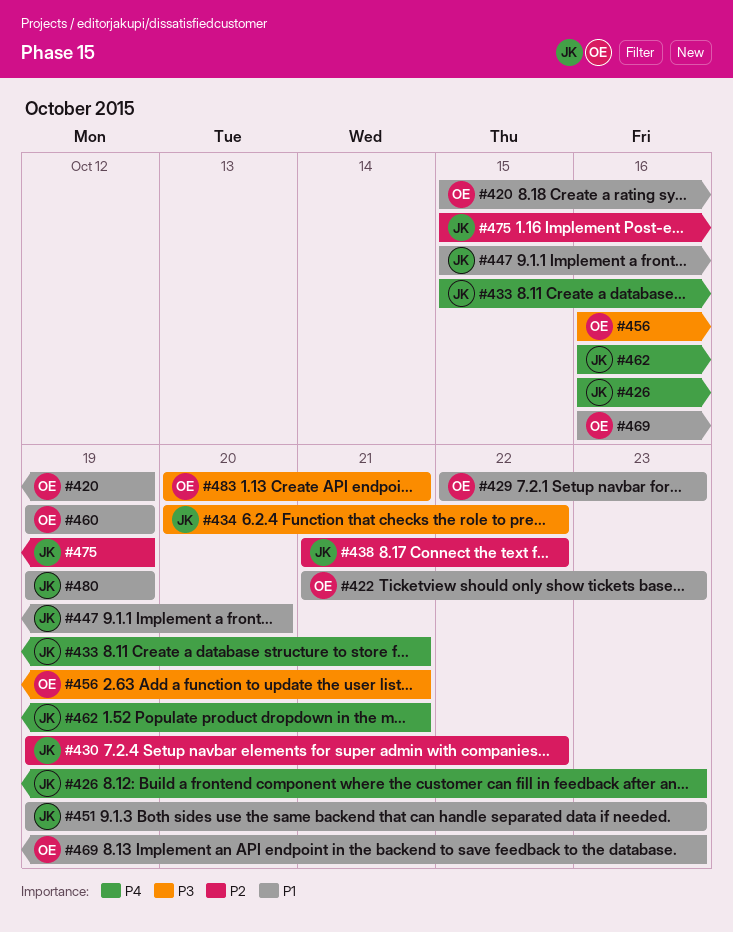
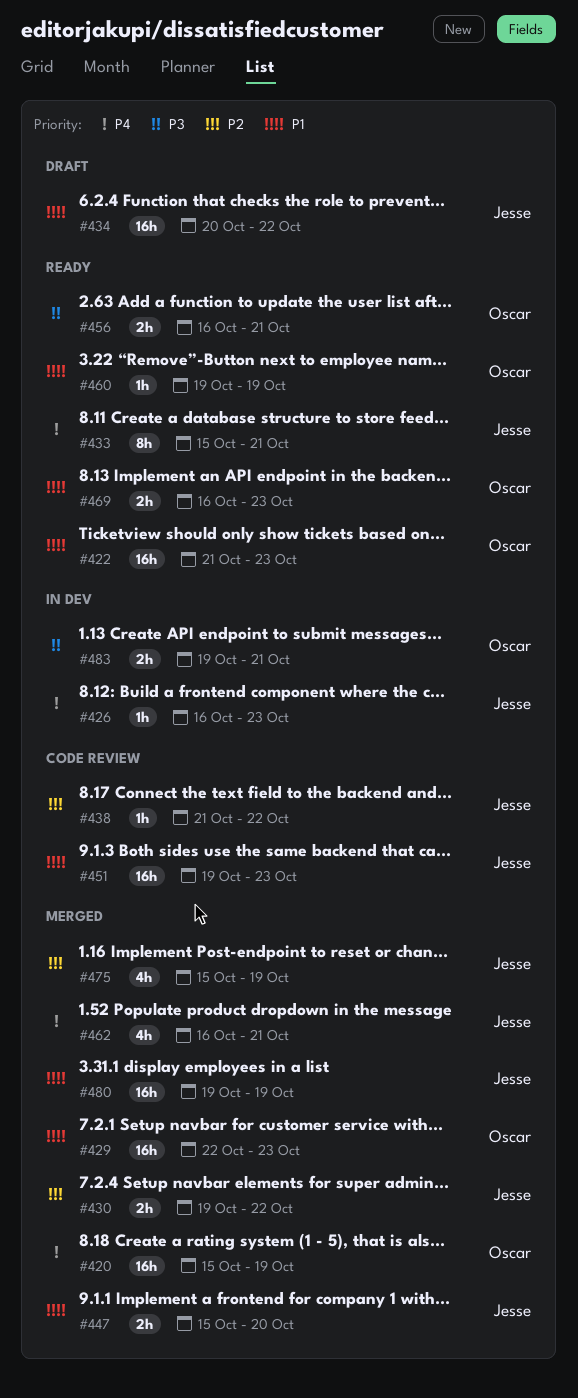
#420, priority: P1 -> P4
#434, priority: P3 -> P1
#483, start: Oct 20 -> Oct 19

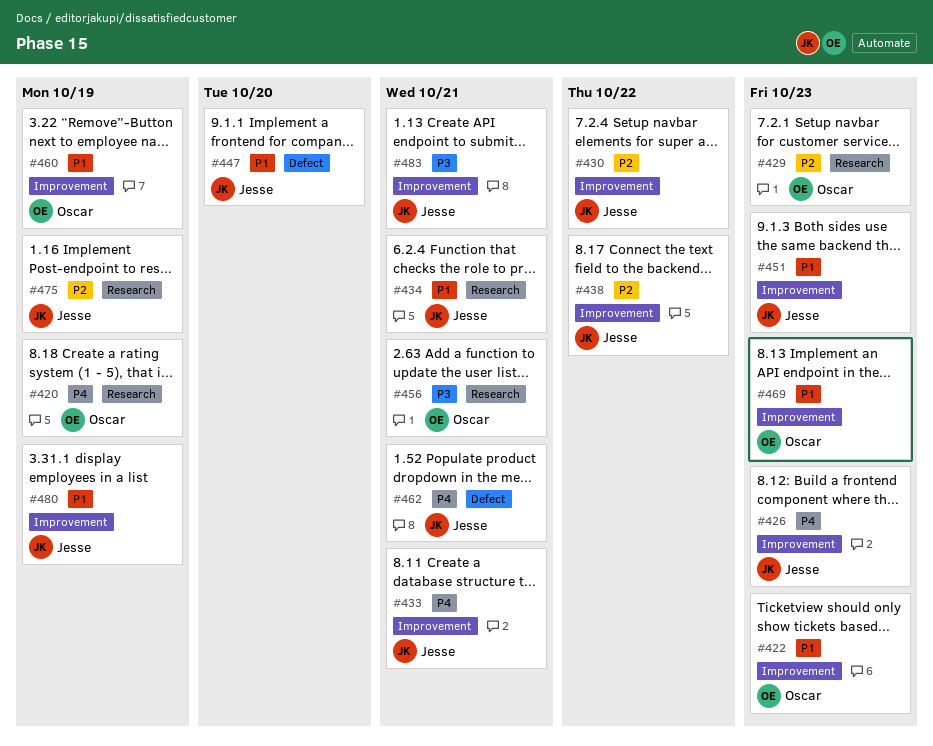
#429, priority: P1 -> P2
#434, due: Oct 22 -> Oct 21
#483, owner: Oscar -> Jesse

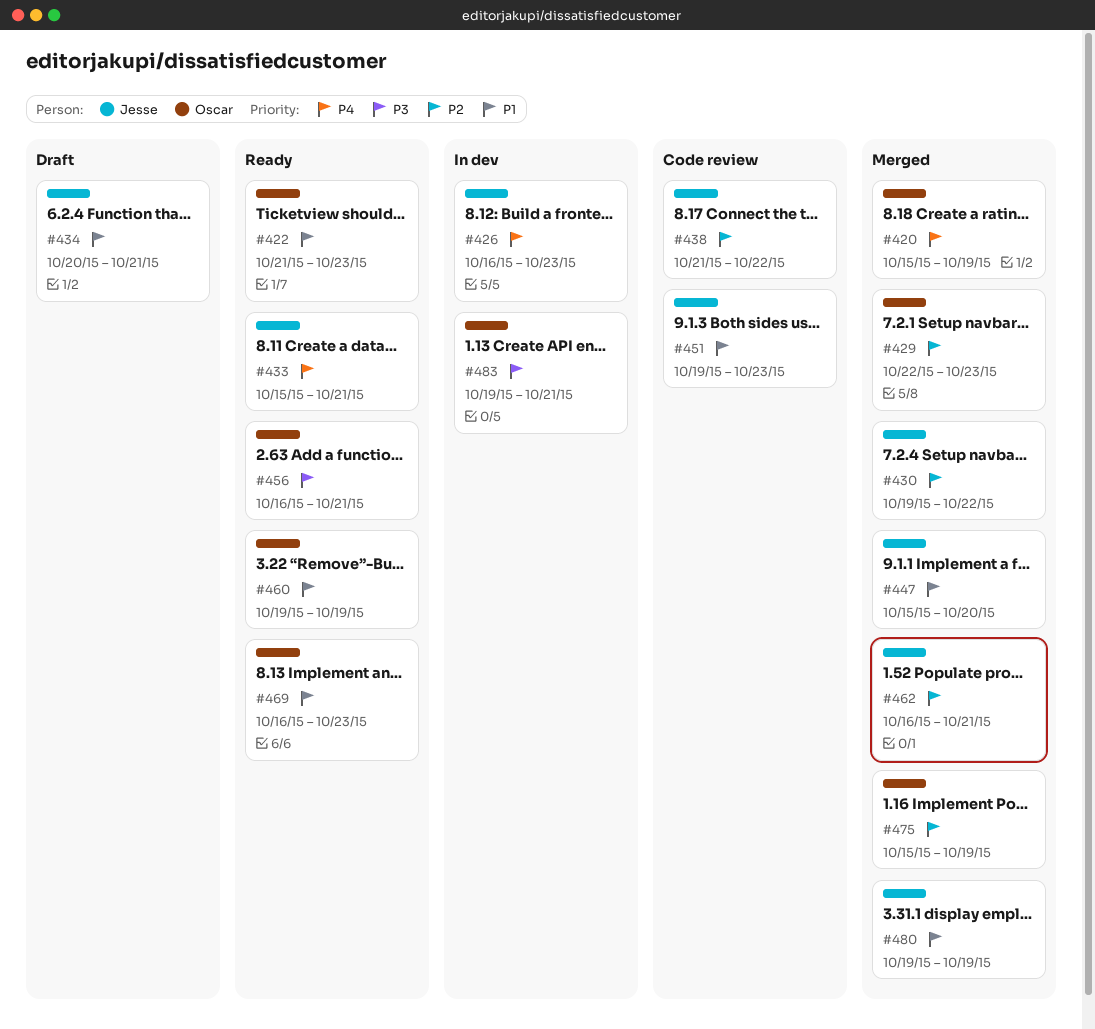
#462, priority: P4 -> P2
#475, owner: Jesse -> Oscar
#483, owner: Jesse -> Oscar

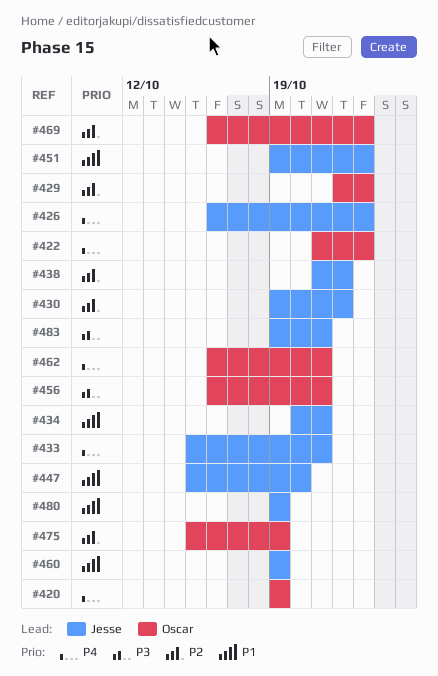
#420, start: Oct 15 -> Oct 19
#422, priority: P1 -> P4
#460, owner: Oscar -> Jesse
#462, owner: Jesse -> Oscar
#462, priority: P2 -> P4
#469, priority: P1 -> P2
#483, owner: Oscar -> Jesse

